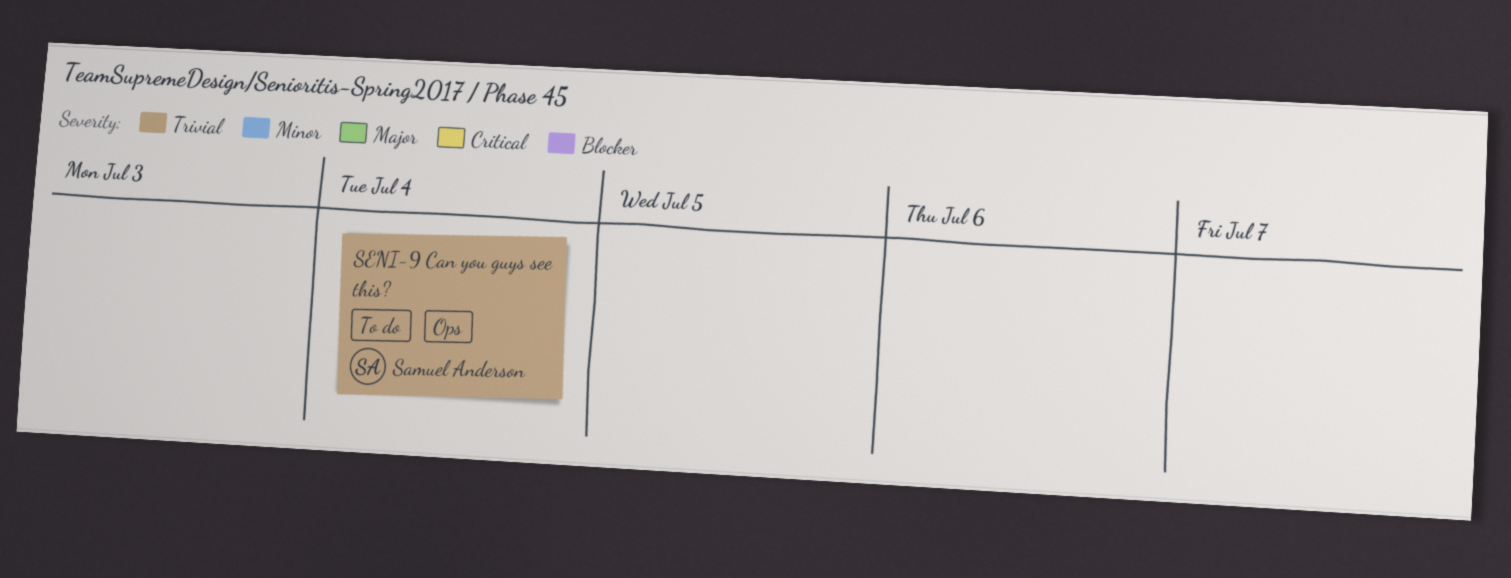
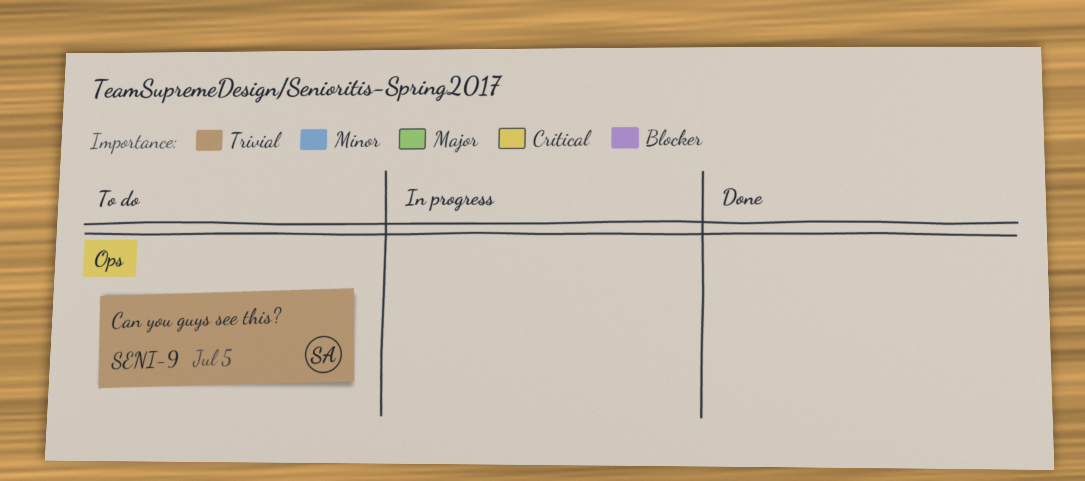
SENI-9, due: Jul 4 -> Jul 5

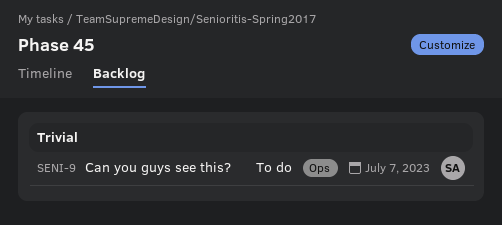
SENI-9, due: Jul 5 -> Jul 7

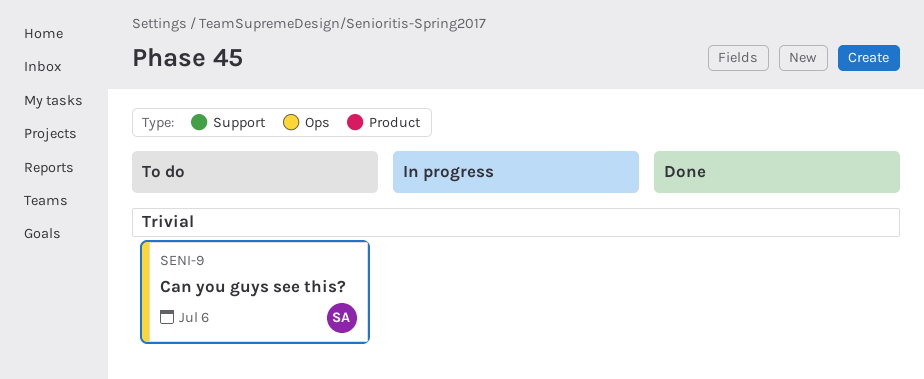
SENI-9, due: Jul 7 -> Jul 6

